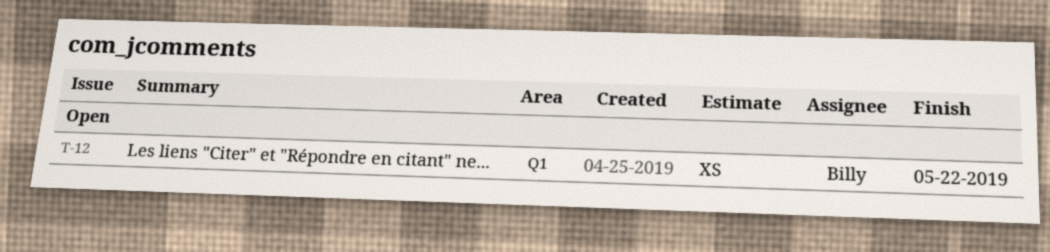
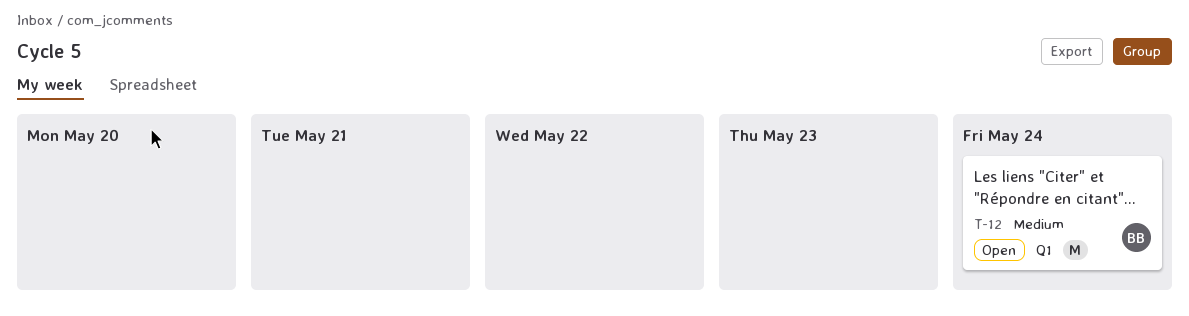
T-12, estimate: XS -> M
T-12, due: May 22 -> May 24

